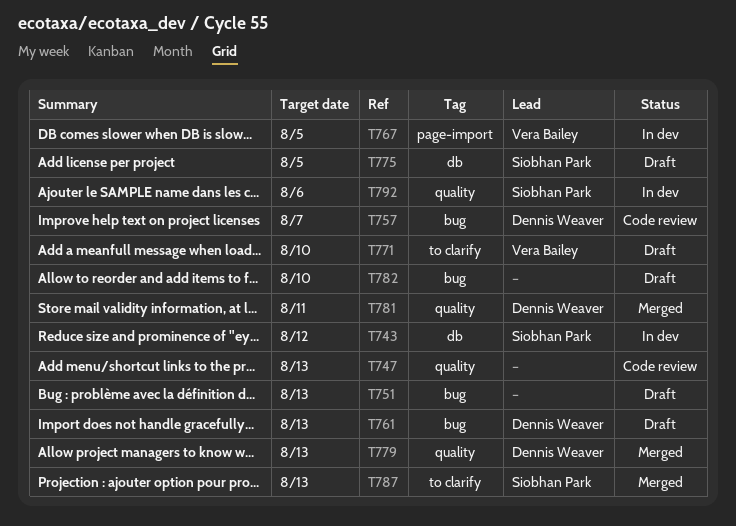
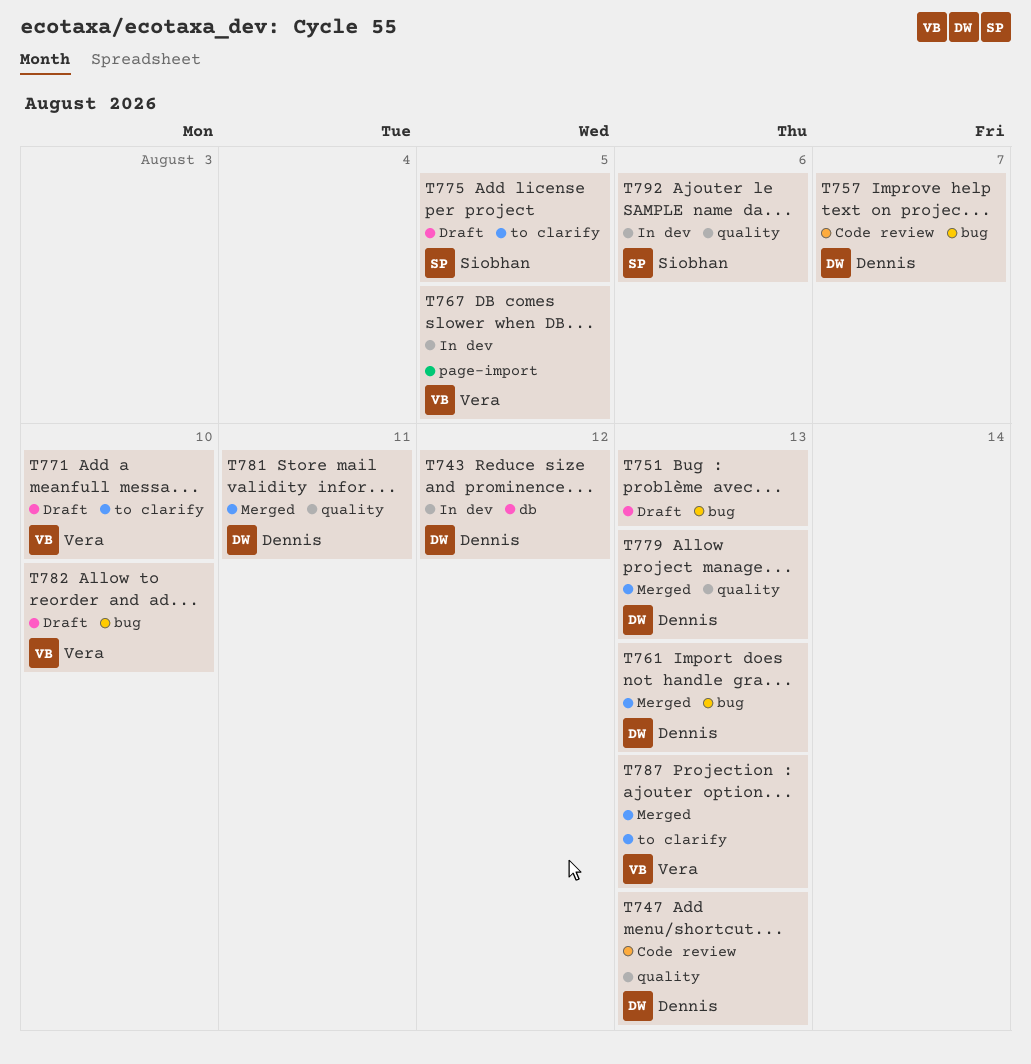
T743, owner: Siobhan Park -> Dennis Weaver
T747, owner: none -> Dennis Weaver
T761, status: Draft -> Merged
T775, label: db -> to clarify
T782, owner: none -> Vera Bailey
T787, owner: Siobhan Park -> Vera Bailey

